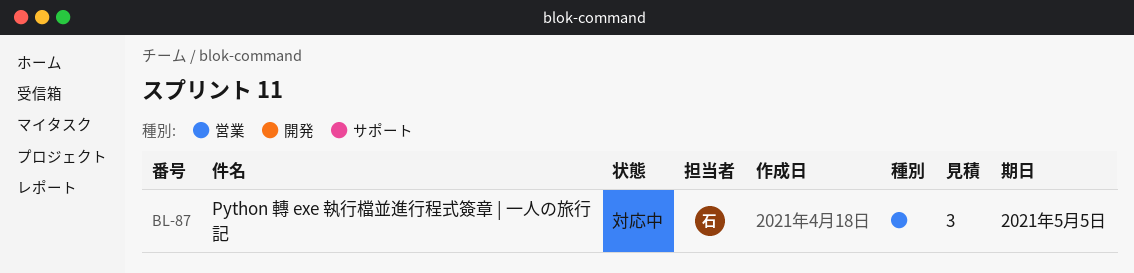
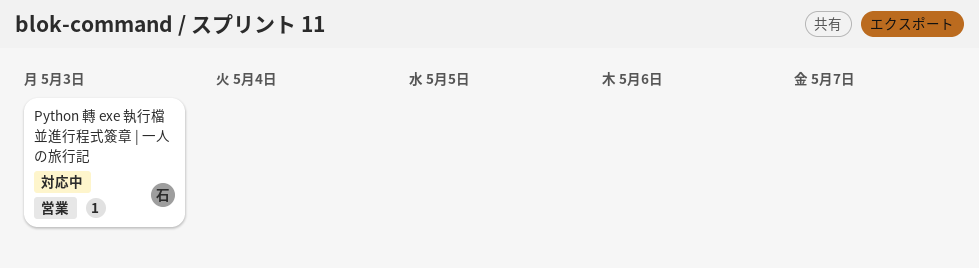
Python 轉 exe 執行檔並進行程式簽章 | 一人の旅行記, estimate: 3 -> 1
Python 轉 exe 執行檔並進行程式簽章 | 一人の旅行記, due: May 5 -> May 3

